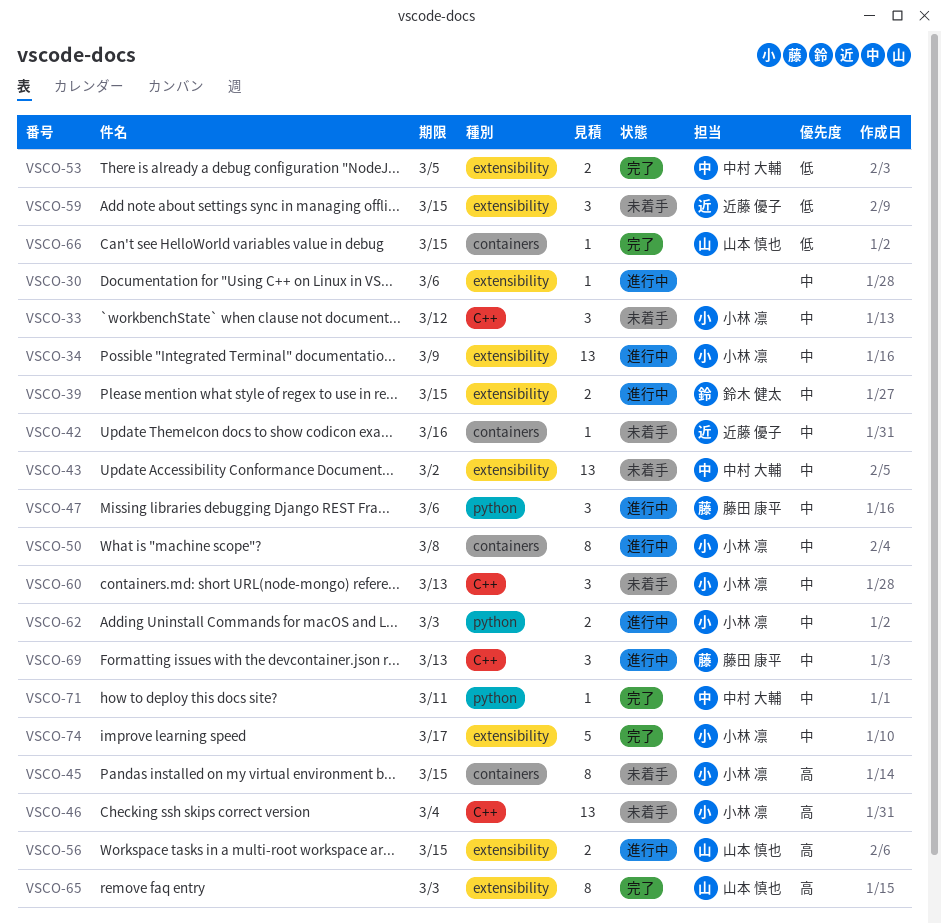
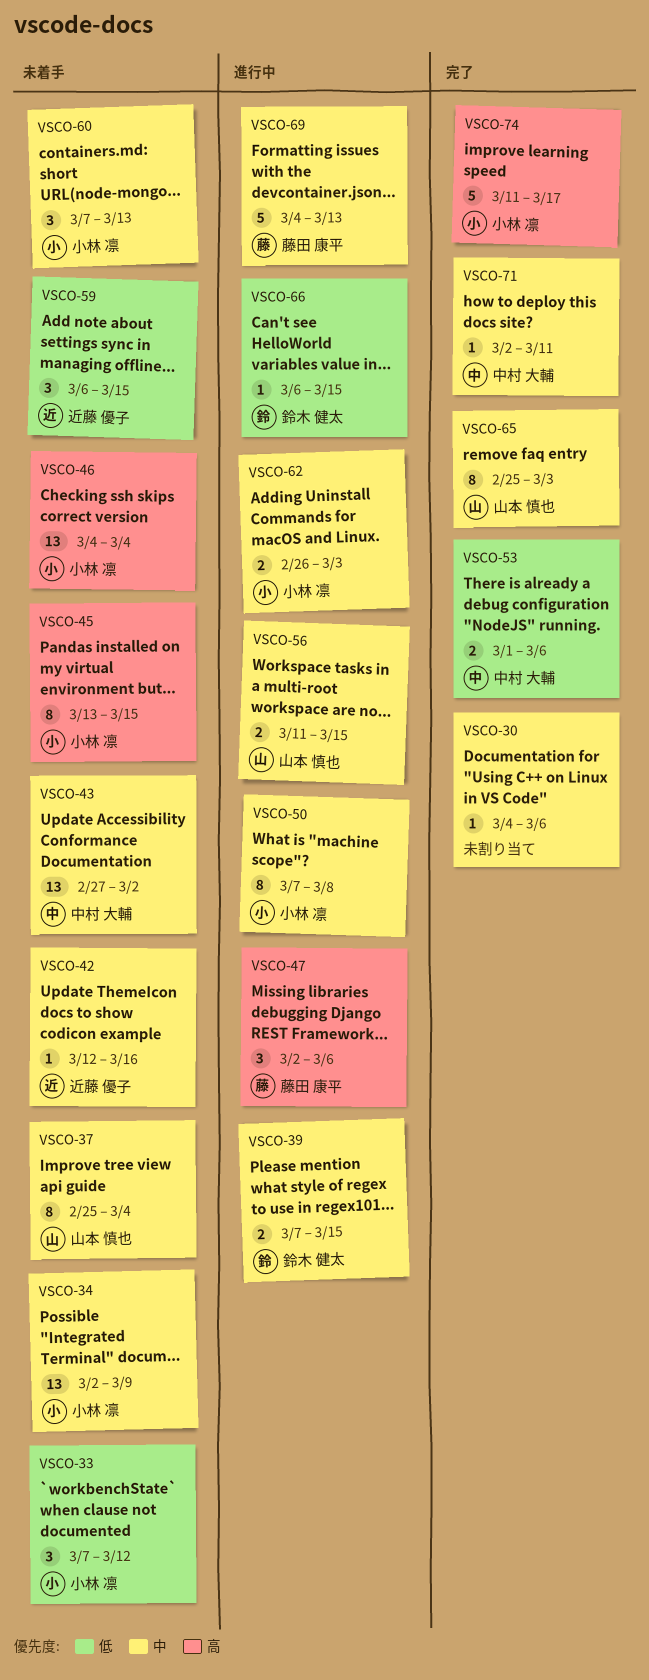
VSCO-30, status: 進行中 -> 完了
VSCO-33, priority: 中 -> 低
VSCO-34, status: 進行中 -> 未着手
VSCO-37: none -> present
VSCO-47, priority: 中 -> 高
VSCO-53, due: Mar 5 -> Mar 6
VSCO-56, priority: 高 -> 中
VSCO-65, priority: 高 -> 中
VSCO-66, status: 完了 -> 進行中
VSCO-66, owner: 山本 慎也 -> 鈴木 健太
VSCO-69, estimate: 3 -> 5
VSCO-74, priority: 中 -> 高

